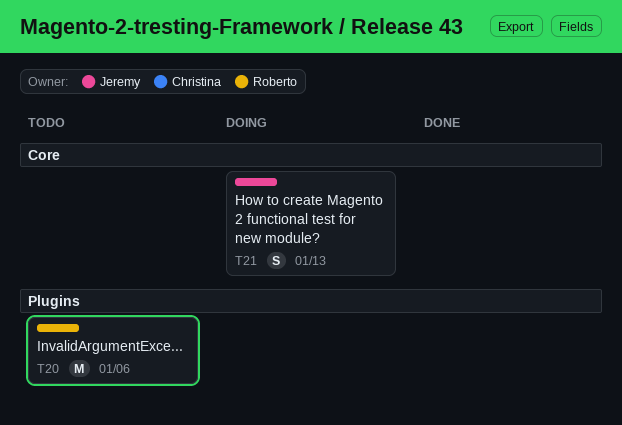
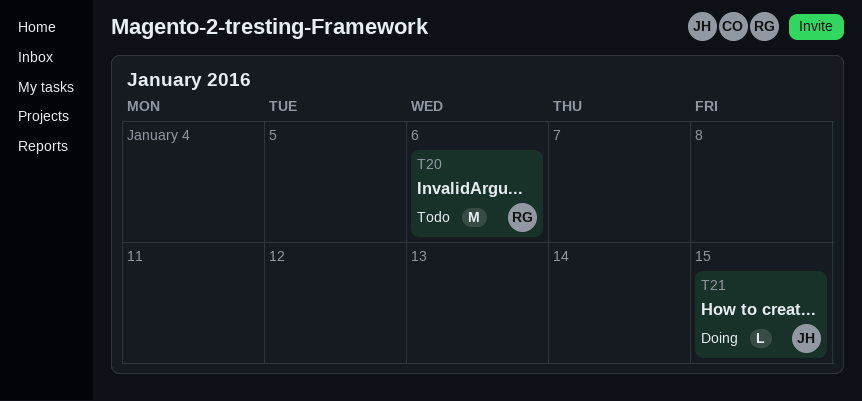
T21, estimate: S -> L
T21, due: Jan 13 -> Jan 15

